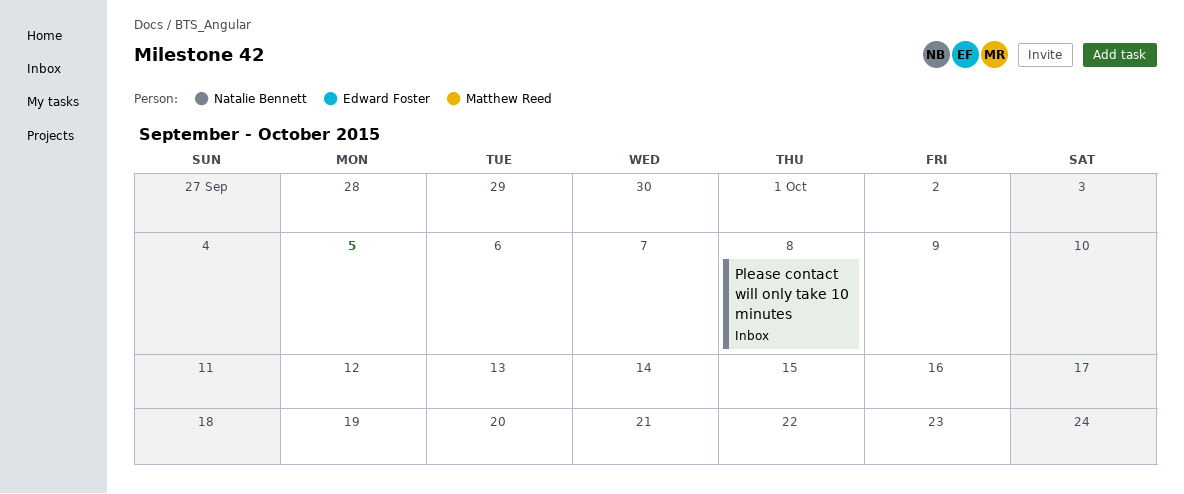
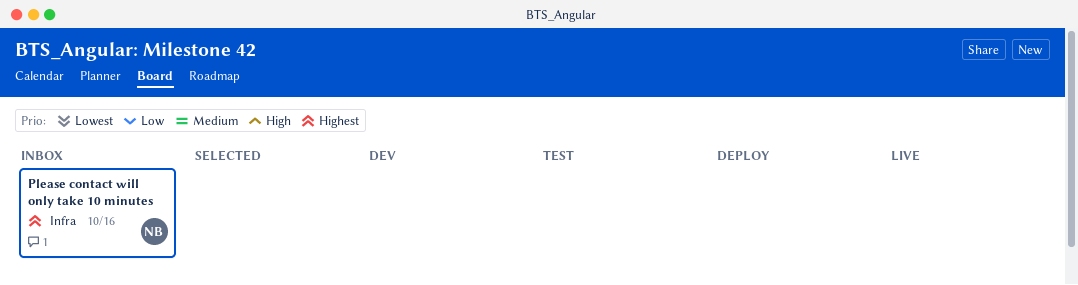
Please contact will only take 10 minutes, due: Oct 8 -> Oct 16

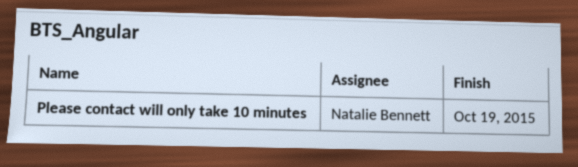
Please contact will only take 10 minutes, due: Oct 16 -> Oct 19

